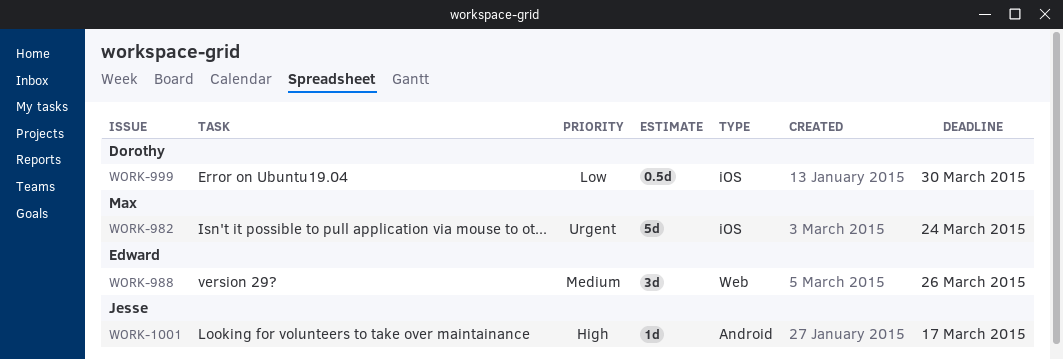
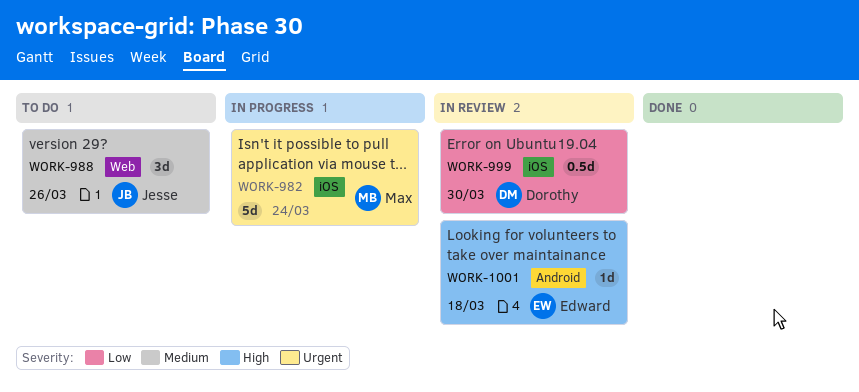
WORK-988, owner: Edward -> Jesse
WORK-1001, owner: Jesse -> Edward
WORK-1001, due: Mar 17 -> Mar 18

